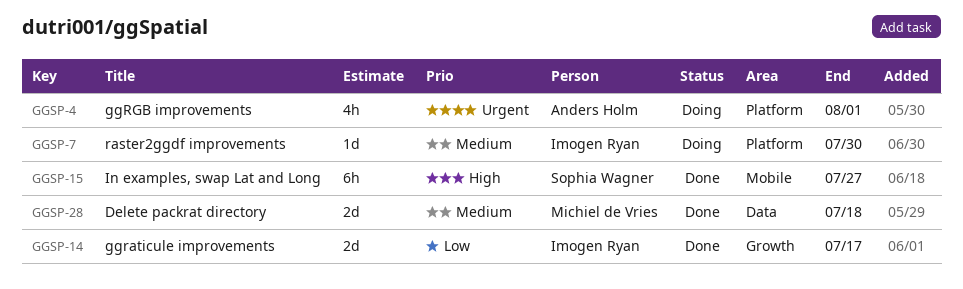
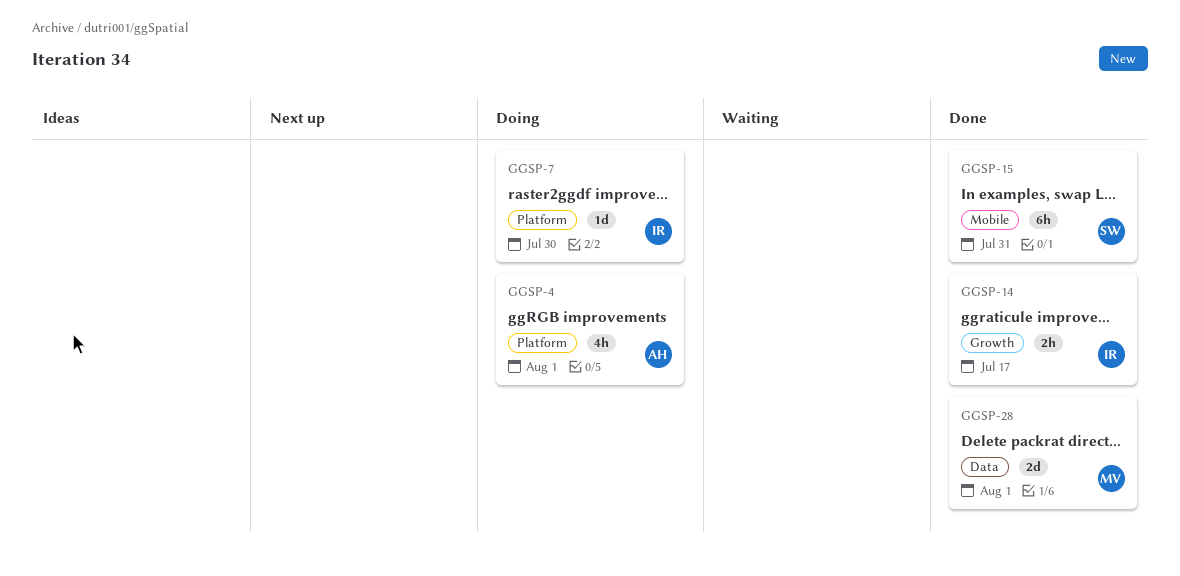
GGSP-14, estimate: 2d -> 2h
GGSP-15, due: Jul 27 -> Jul 31
GGSP-28, due: Jul 18 -> Aug 1

